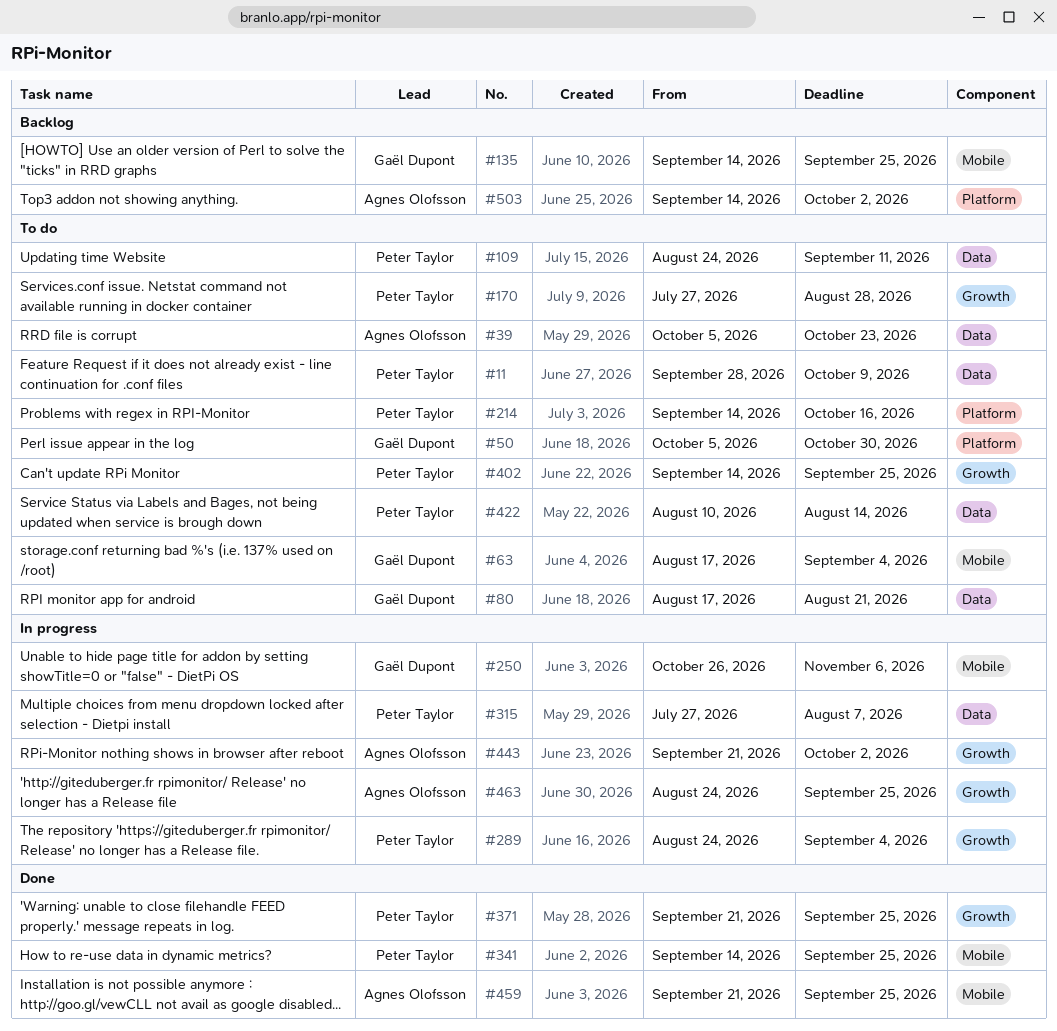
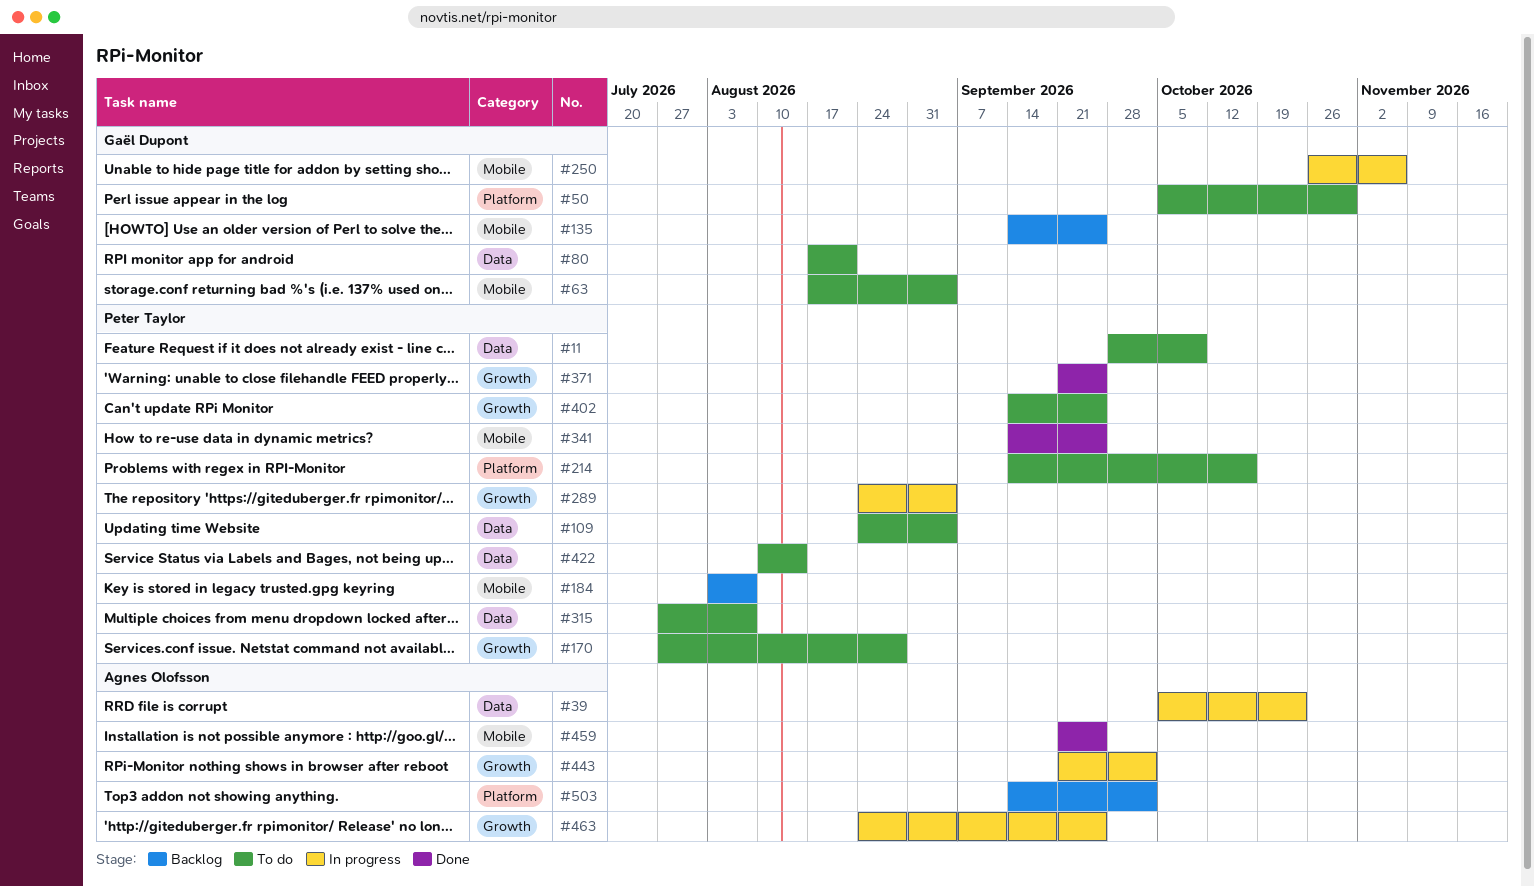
#39, status: To do -> In progress
#109, due: Sep 11 -> Sep 4
#184: none -> present
#315, status: In progress -> To do

